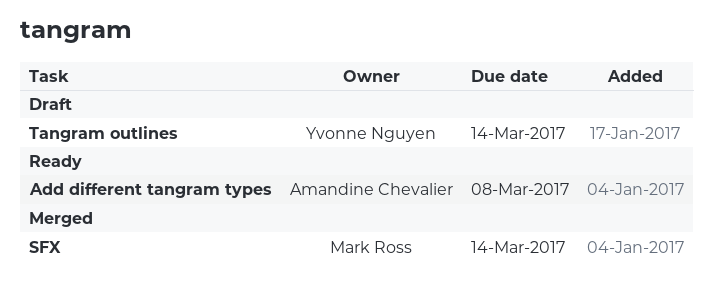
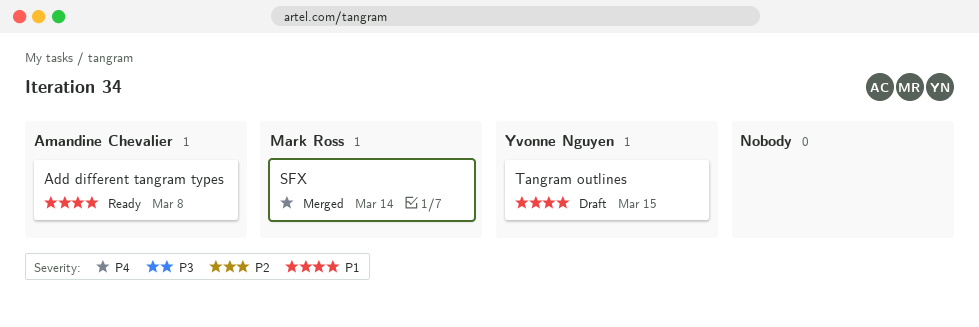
Tangram outlines, due: Mar 14 -> Mar 15

